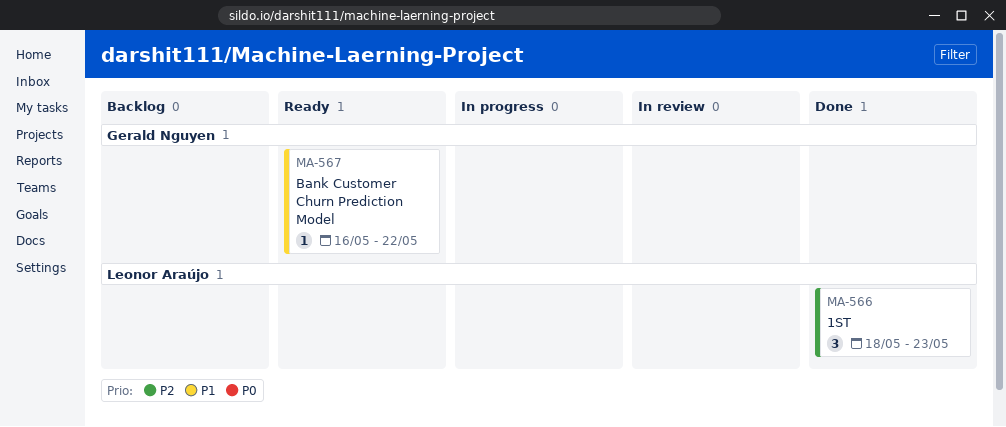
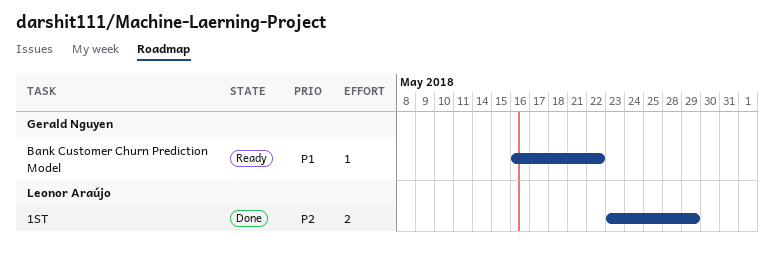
1ST, estimate: 3 -> 2
1ST, start: May 18 -> May 23
1ST, due: May 23 -> May 29

